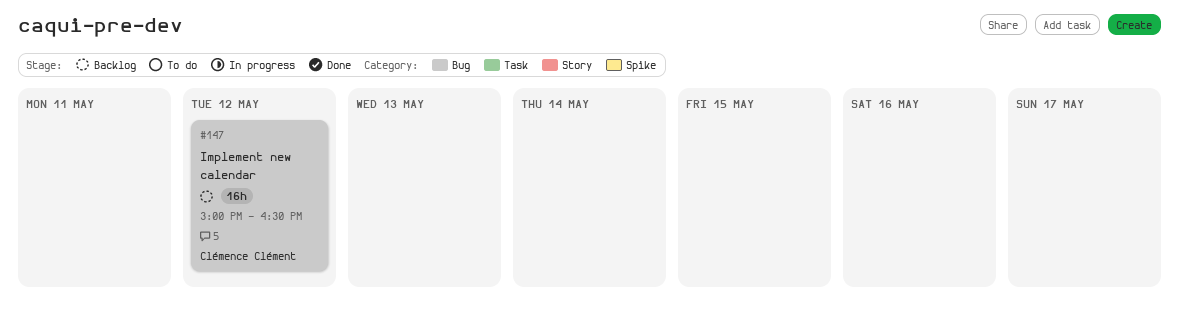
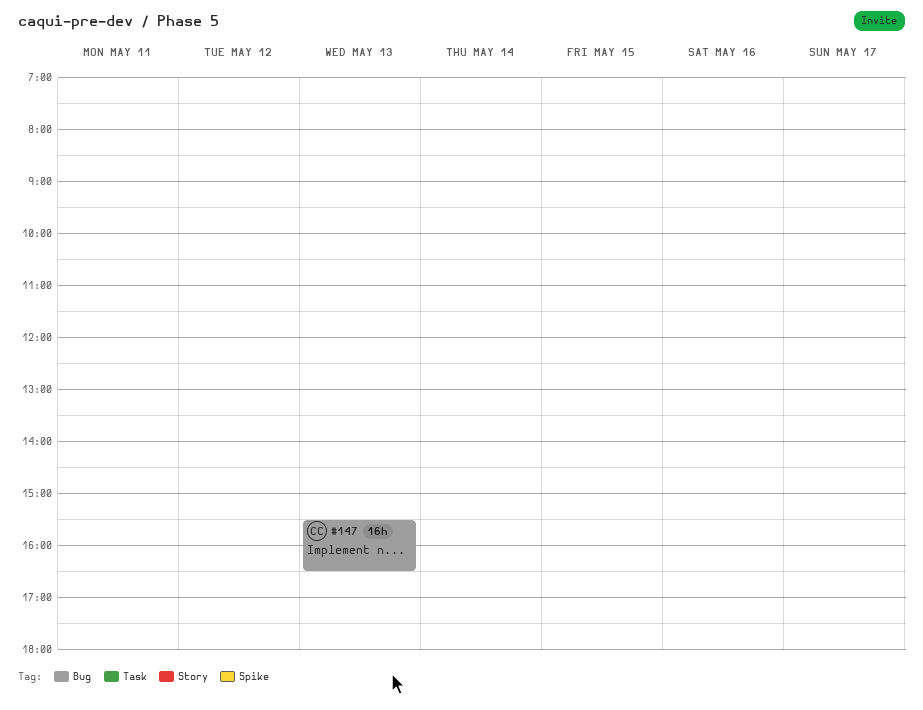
#147, day: May 12 -> May 13
#147, begins: 15:00 -> 15:30

